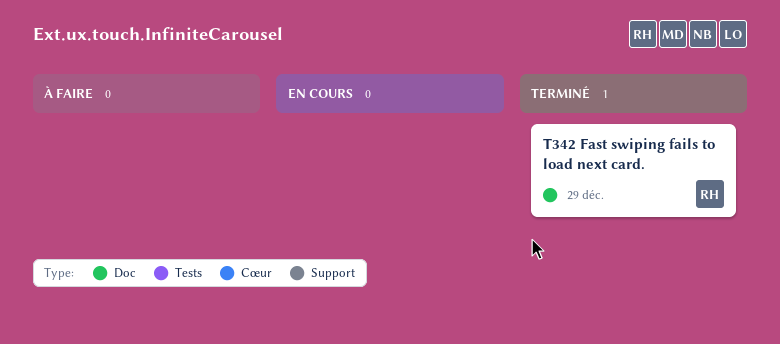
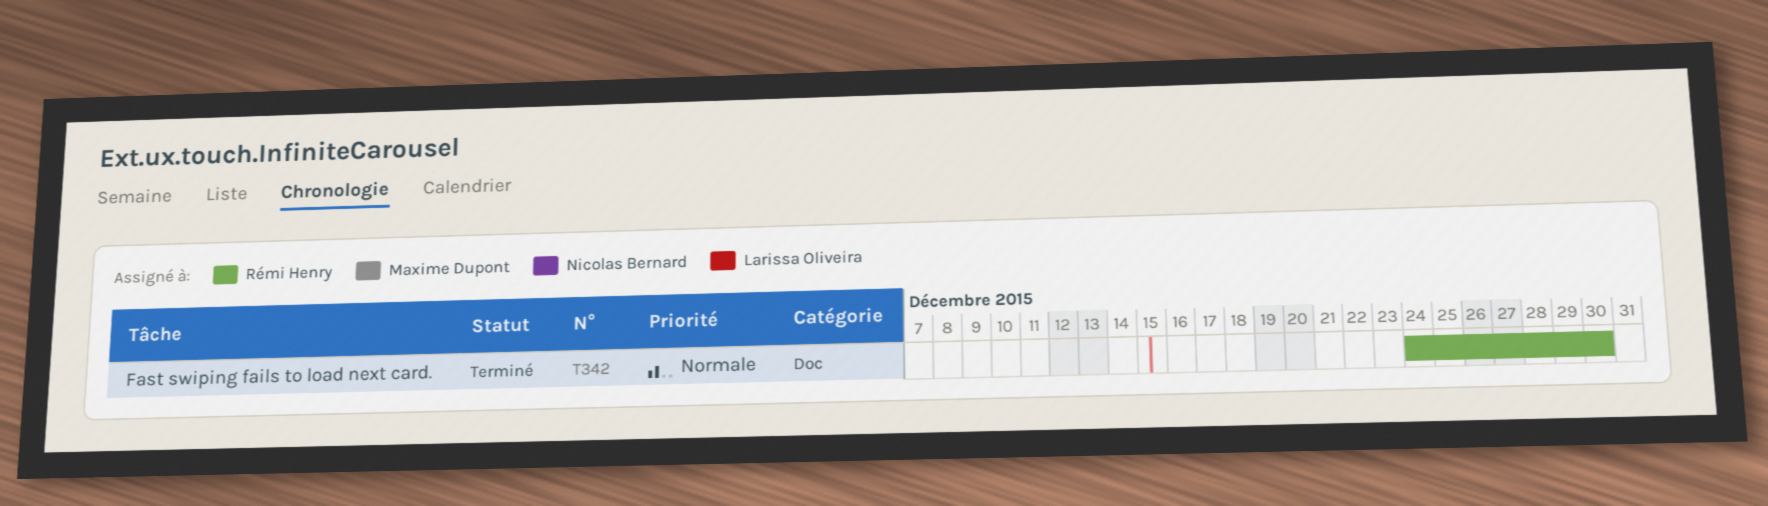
T342, due: Dec 29 -> Dec 30

